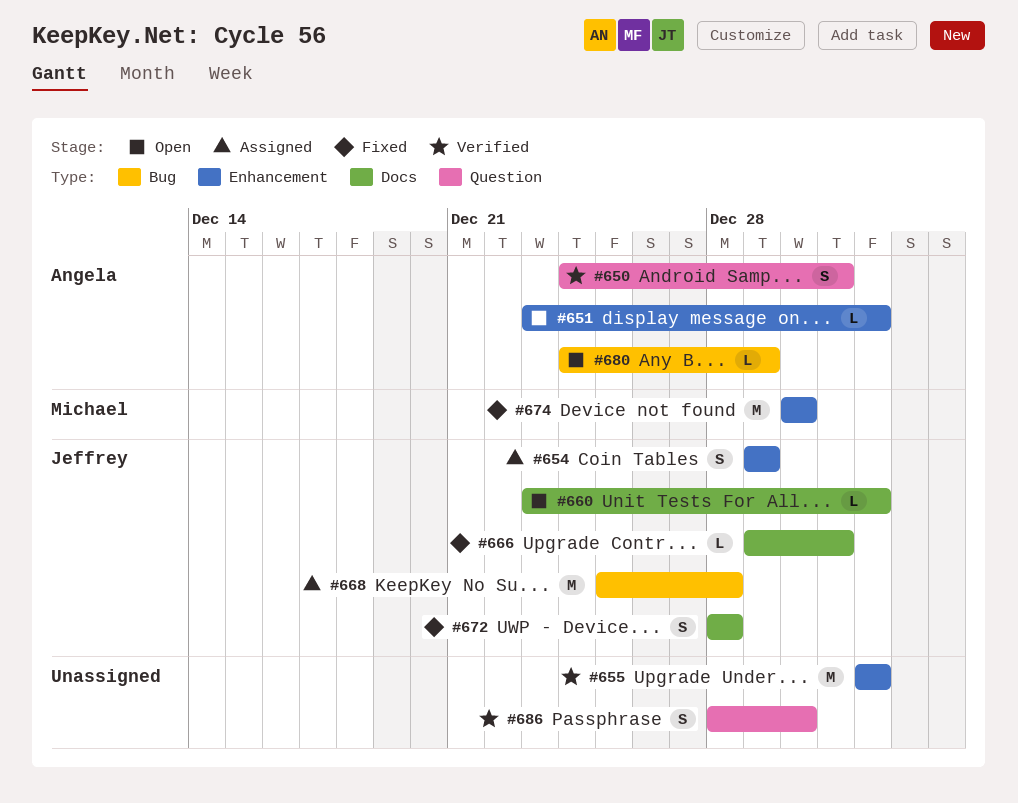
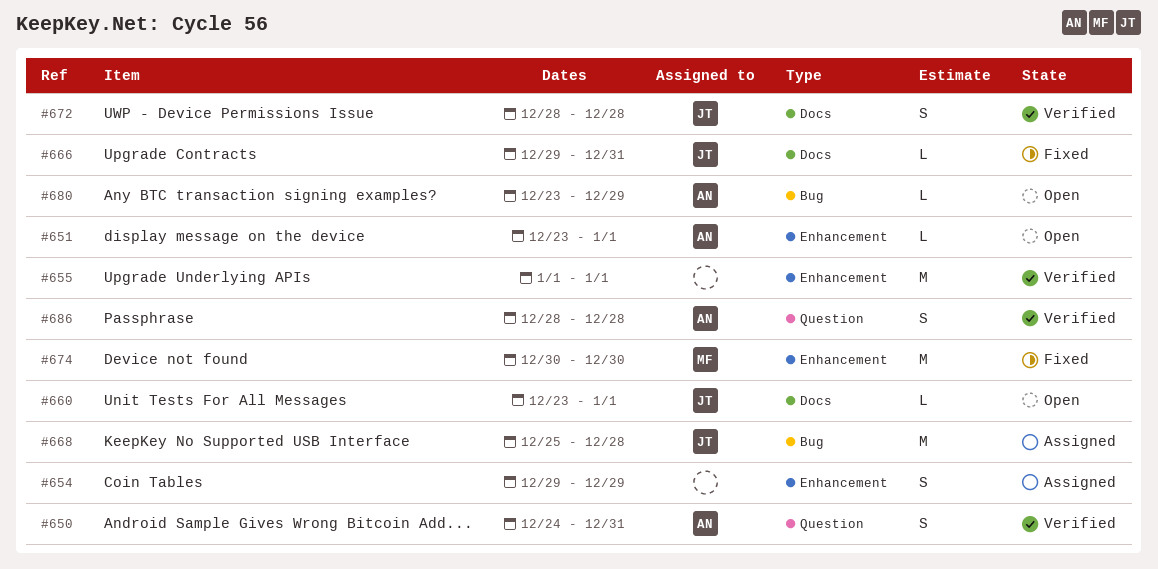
#654, owner: Jeffrey -> none
#672, status: Fixed -> Verified
#680, start: Dec 24 -> Dec 23
#686, owner: none -> Angela
#686, due: Dec 30 -> Dec 28

